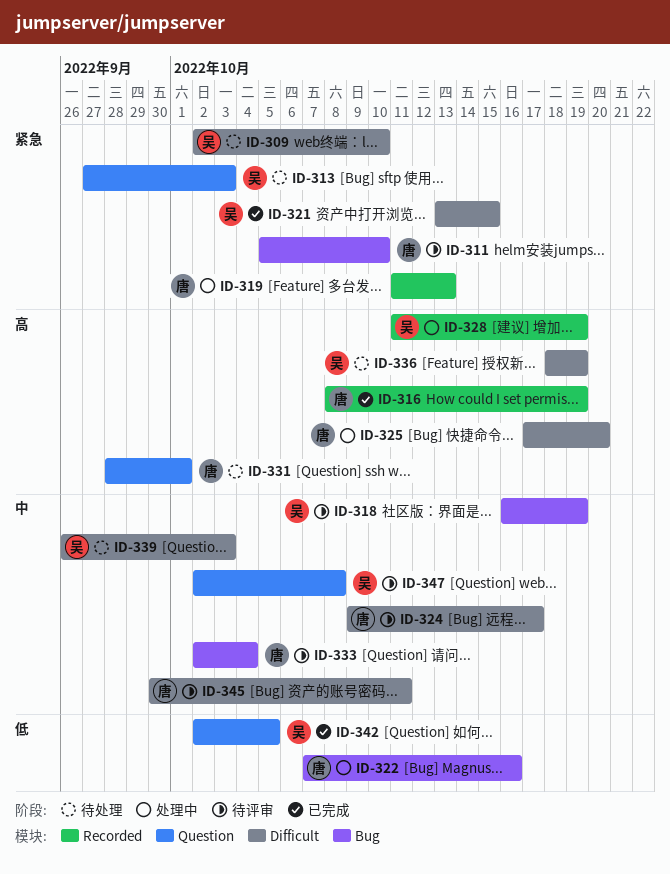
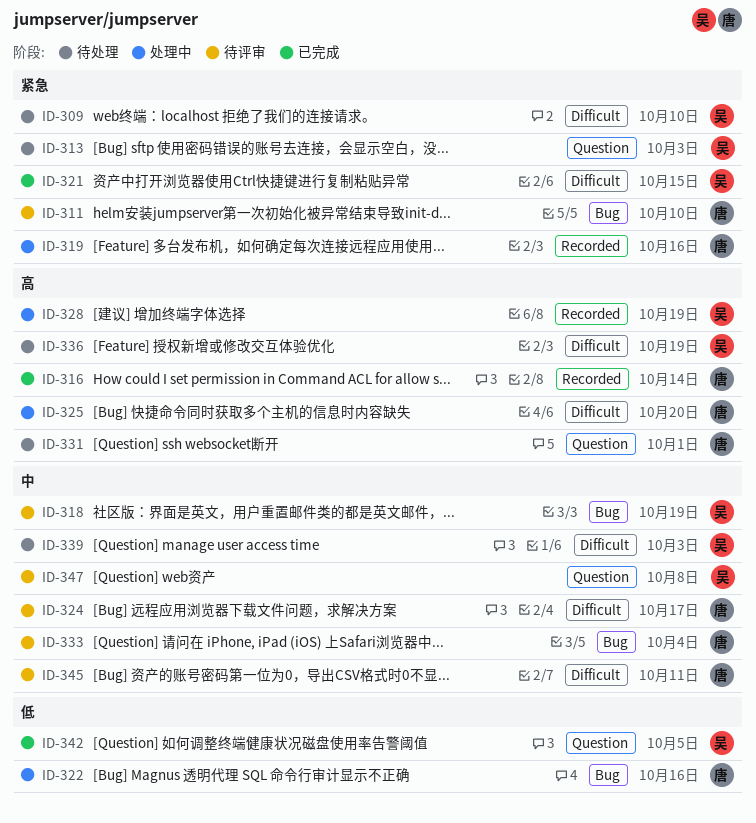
ID-316, due: Oct 19 -> Oct 14
ID-319, due: Oct 13 -> Oct 16

